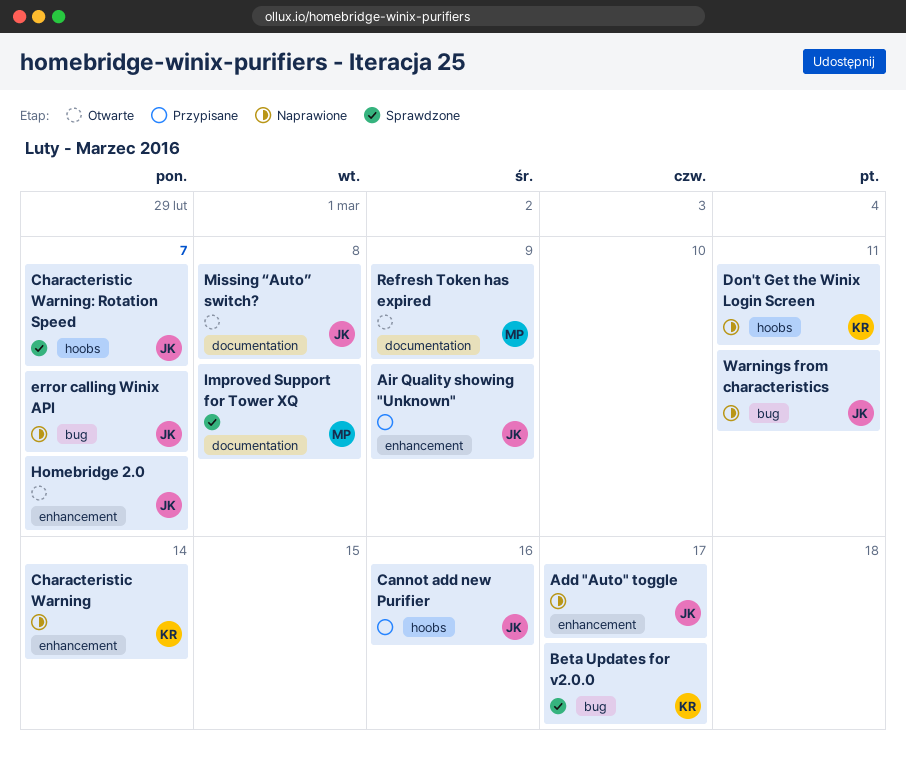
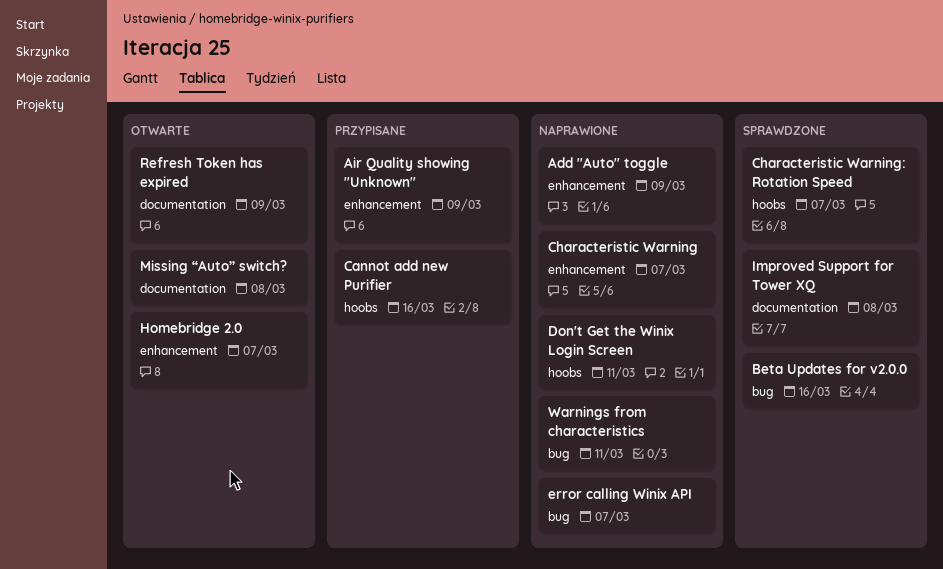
Add "Auto" toggle, due: Mar 17 -> Mar 9
Beta Updates for v2.0.0, due: Mar 17 -> Mar 16
Characteristic Warning, due: Mar 14 -> Mar 7

